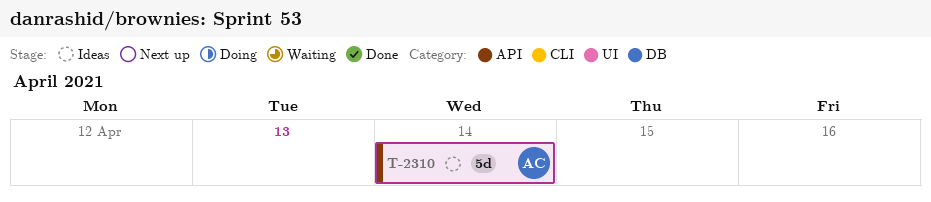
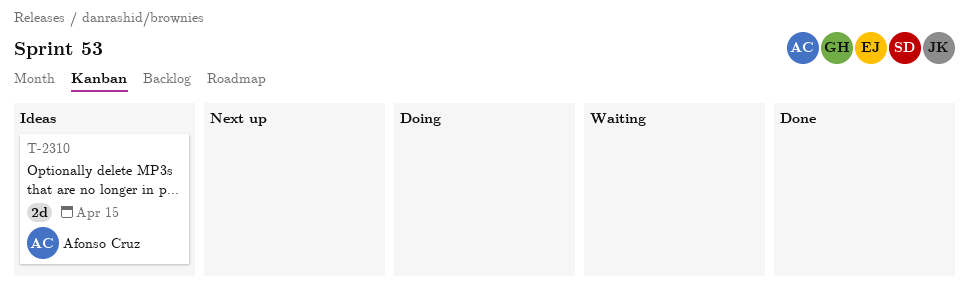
T-2310, estimate: 5d -> 2d
T-2310, due: Apr 14 -> Apr 15

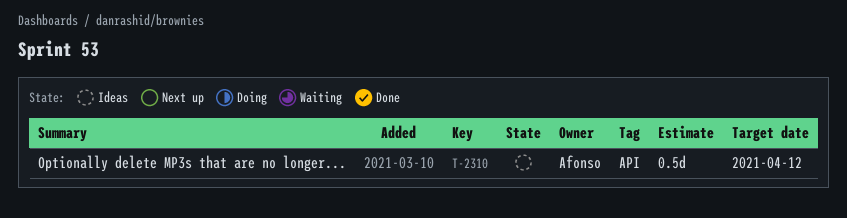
T-2310, estimate: 2d -> 0.5d
T-2310, due: Apr 15 -> Apr 12

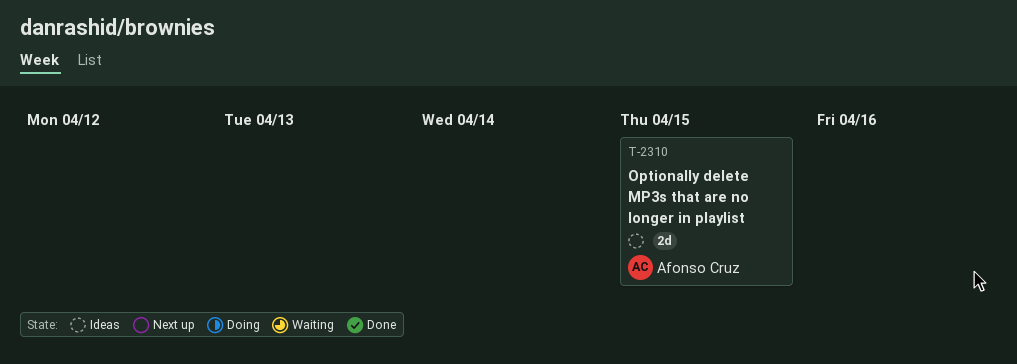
T-2310, estimate: 0.5d -> 2d
T-2310, due: Apr 12 -> Apr 15

